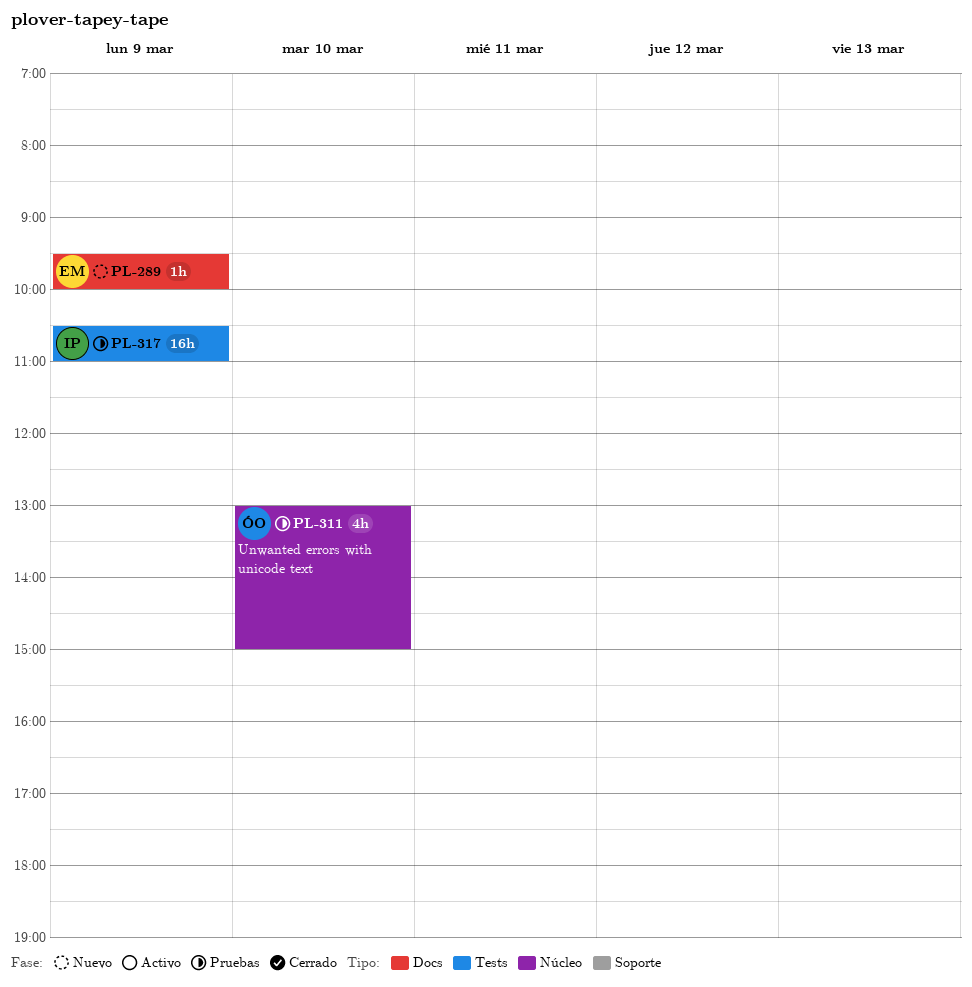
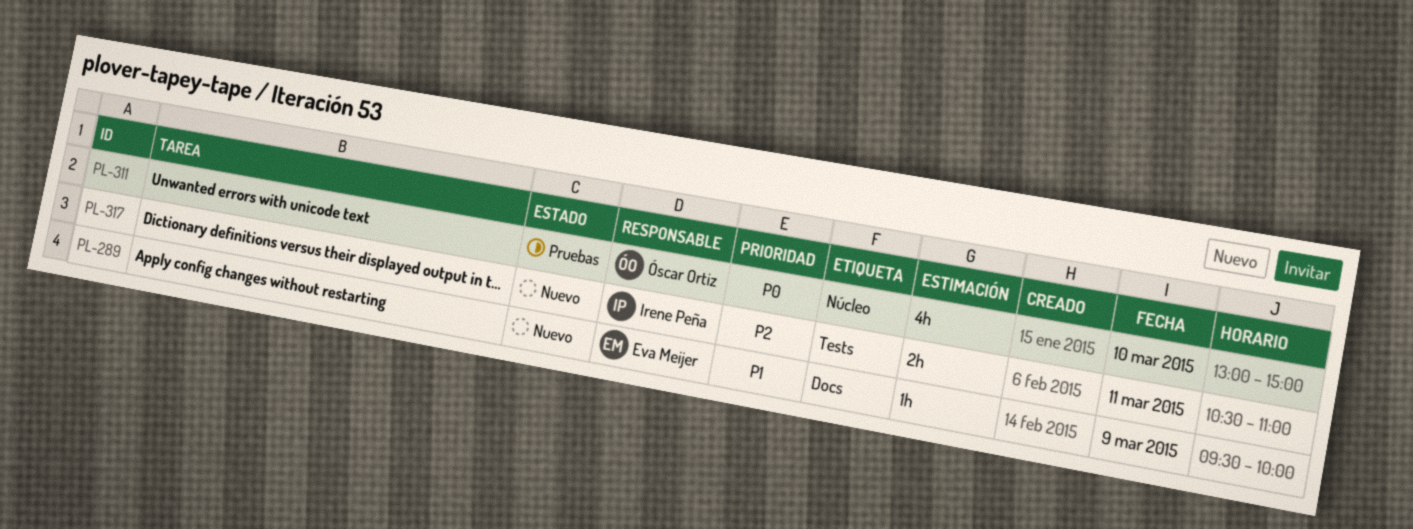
PL-317, status: Pruebas -> Nuevo
PL-317, estimate: 16h -> 2h
PL-317, day: Mar 9 -> Mar 11

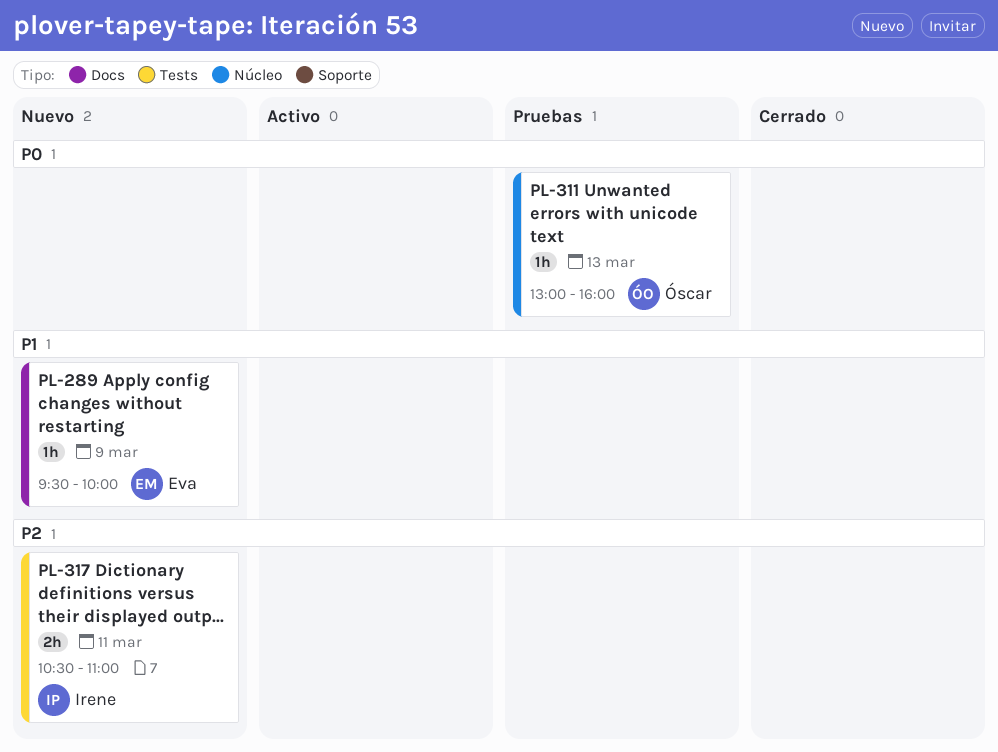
PL-311, estimate: 4h -> 1h
PL-311, day: Mar 10 -> Mar 13
PL-311, ends: 15:00 -> 16:00

